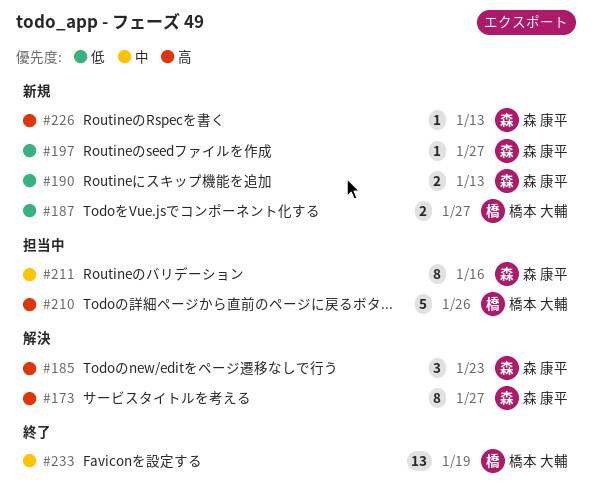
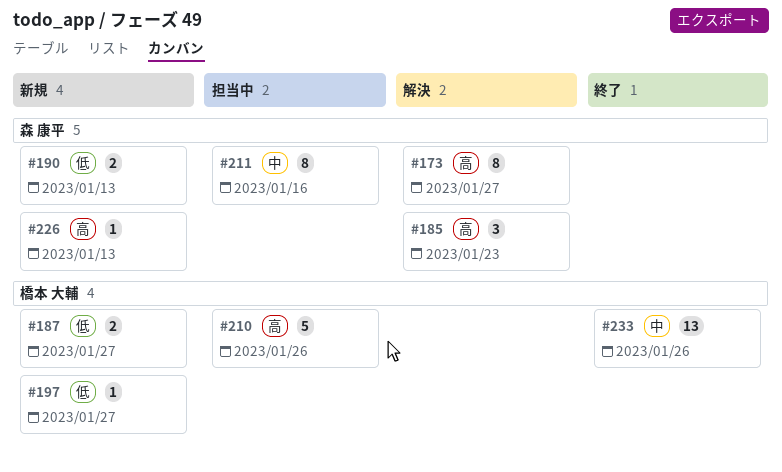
#197, owner: 森 康平 -> 橋本 大輔
#233, due: Jan 19 -> Jan 26

